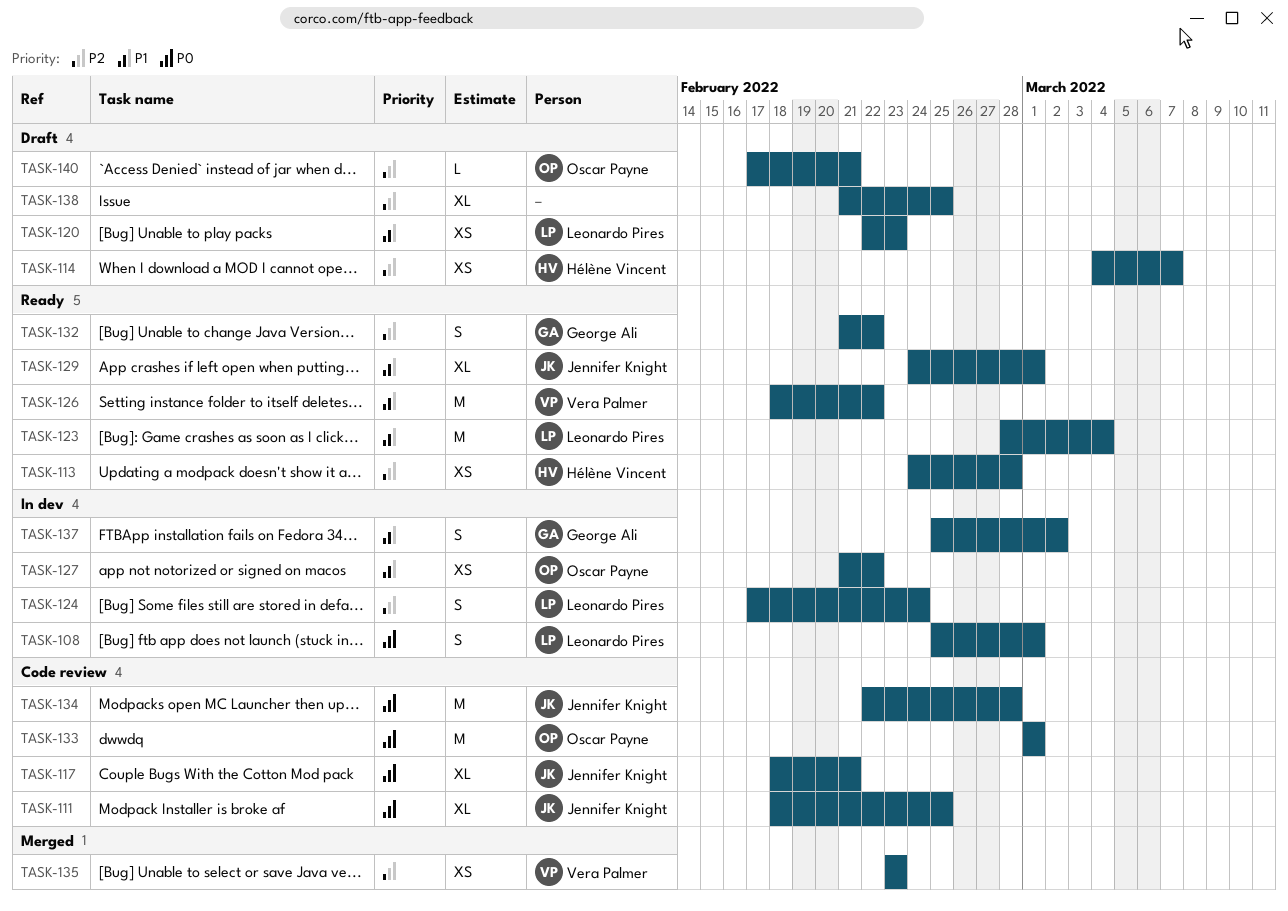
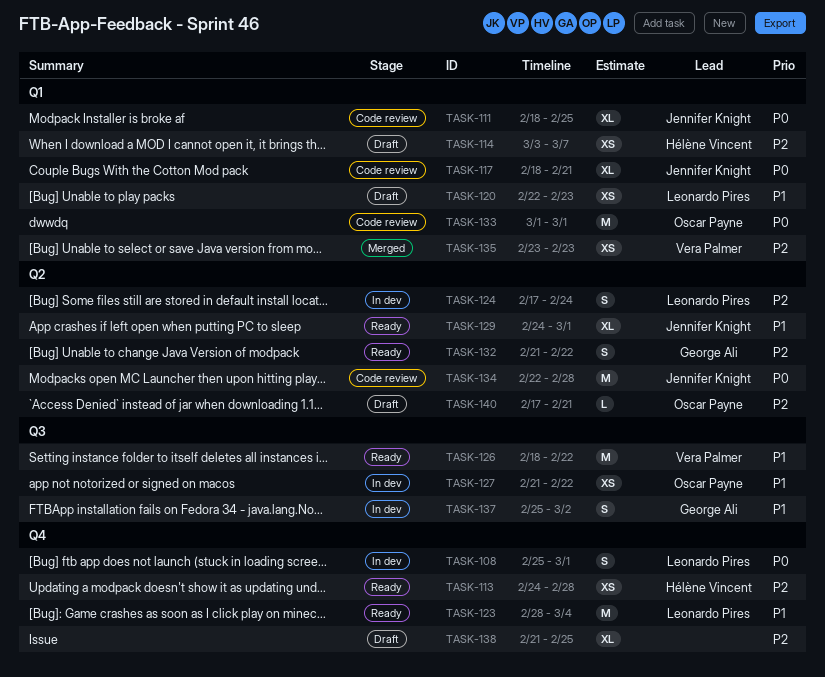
TASK-114, start: Mar 4 -> Mar 3

